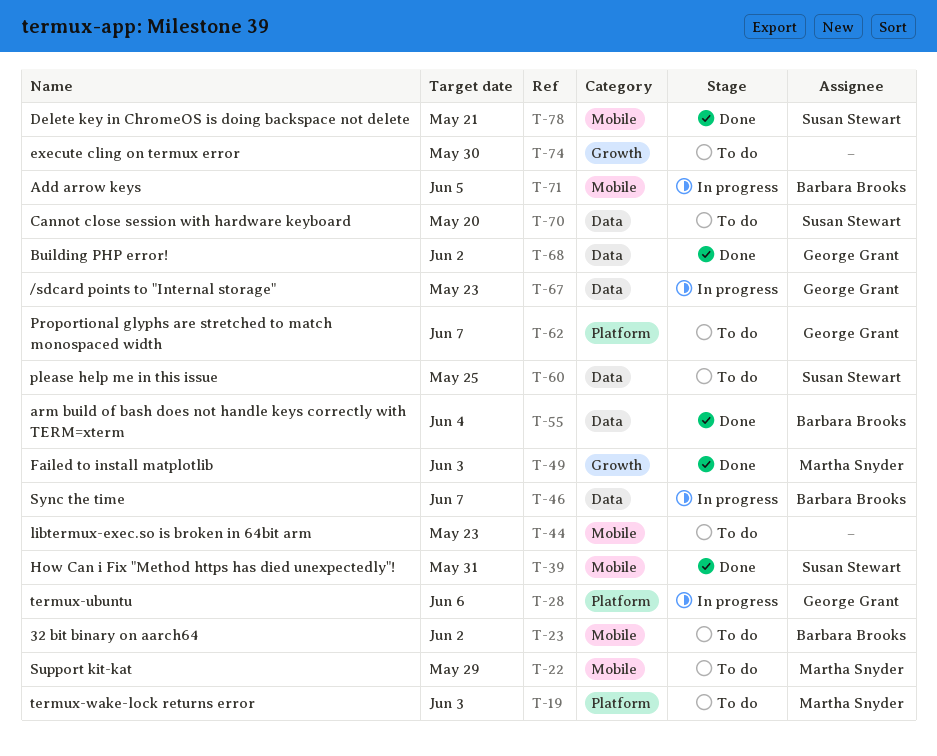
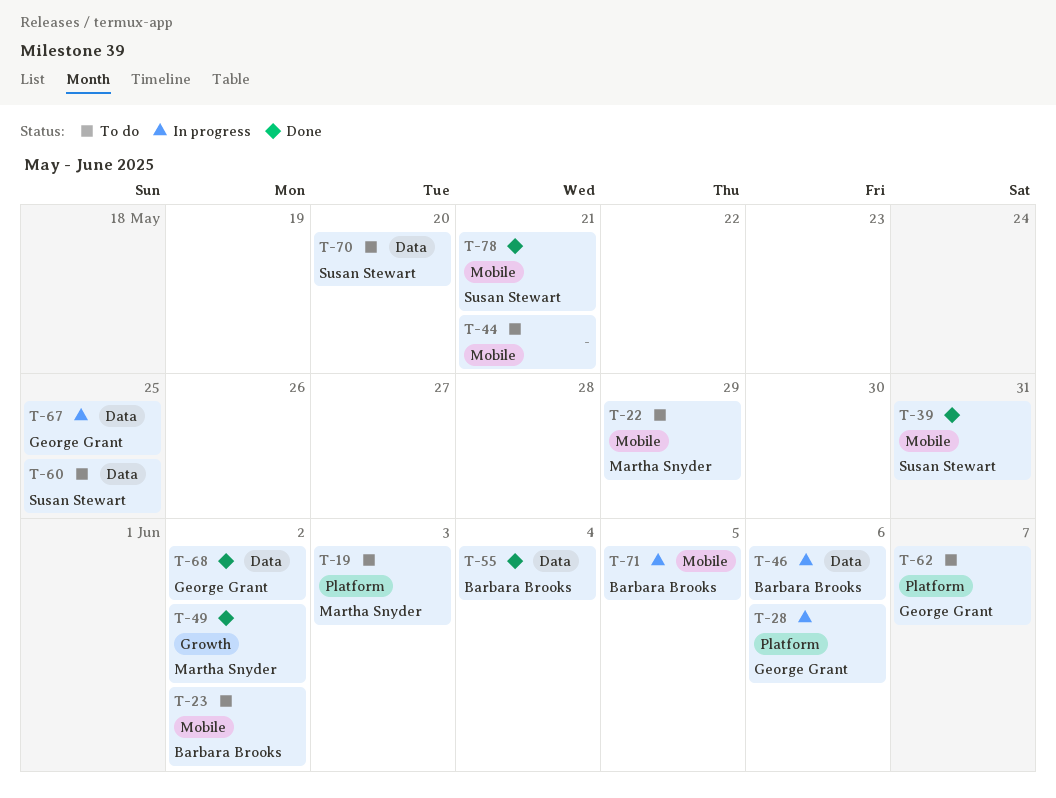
T-44, due: May 23 -> May 21
T-46, due: Jun 7 -> Jun 6
T-49, due: Jun 3 -> Jun 2
T-67, due: May 23 -> May 25
T-74: present -> none

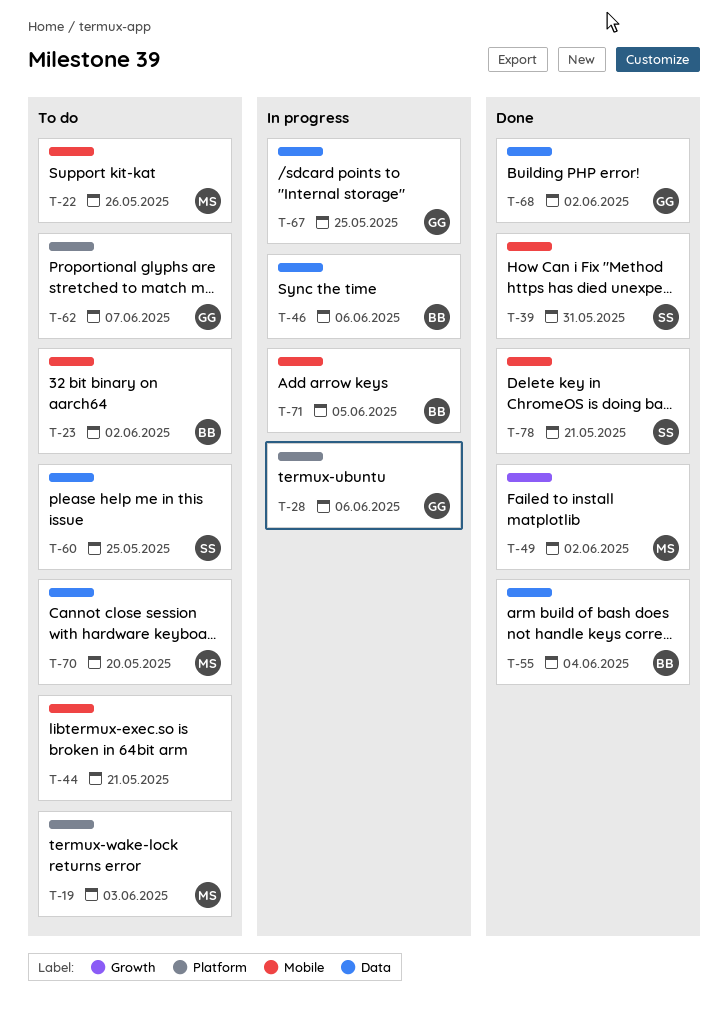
T-22, due: May 29 -> May 26
T-70, owner: Susan Stewart -> Martha Snyder

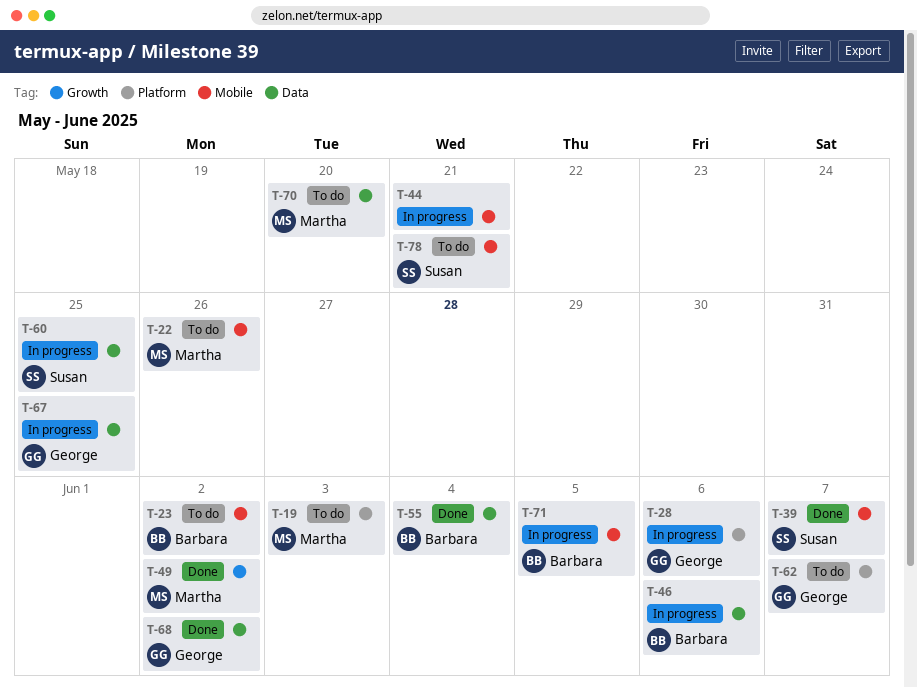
T-39, due: May 31 -> Jun 7
T-44, status: To do -> In progress
T-60, status: To do -> In progress
T-78, status: Done -> To do

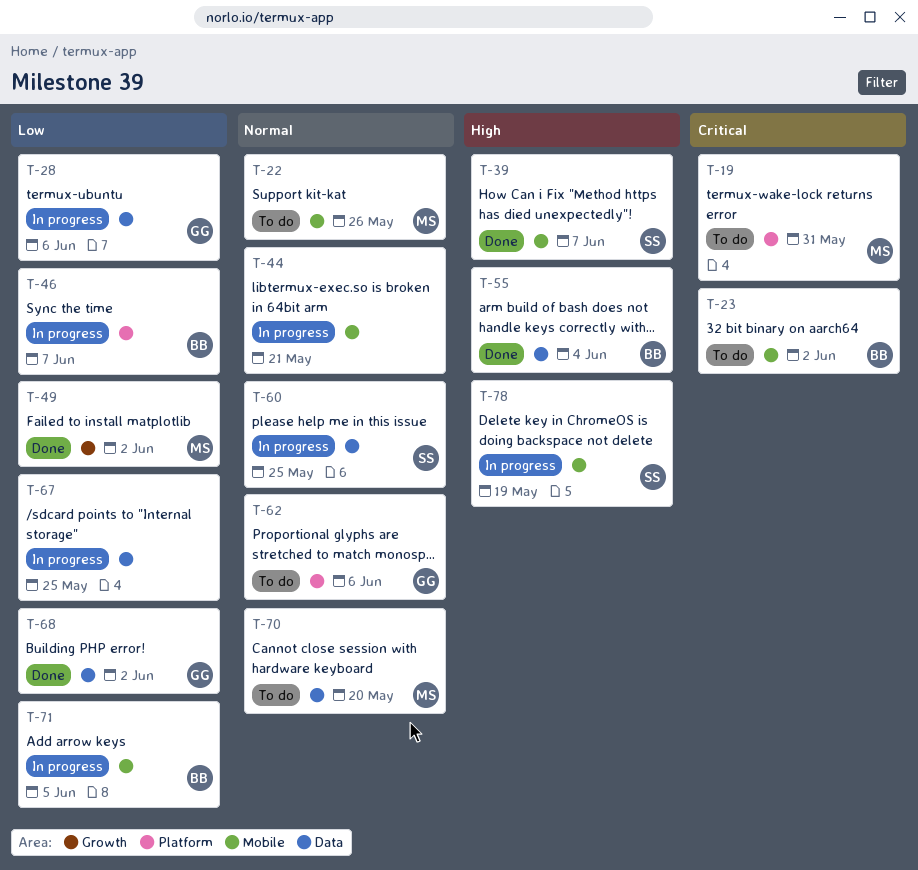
T-19, due: Jun 3 -> May 31
T-28, label: Platform -> Data
T-46, label: Data -> Platform
T-46, due: Jun 6 -> Jun 7
T-62, due: Jun 7 -> Jun 6
T-67, owner: George -> none
T-78, status: To do -> In progress
T-78, due: May 21 -> May 19

